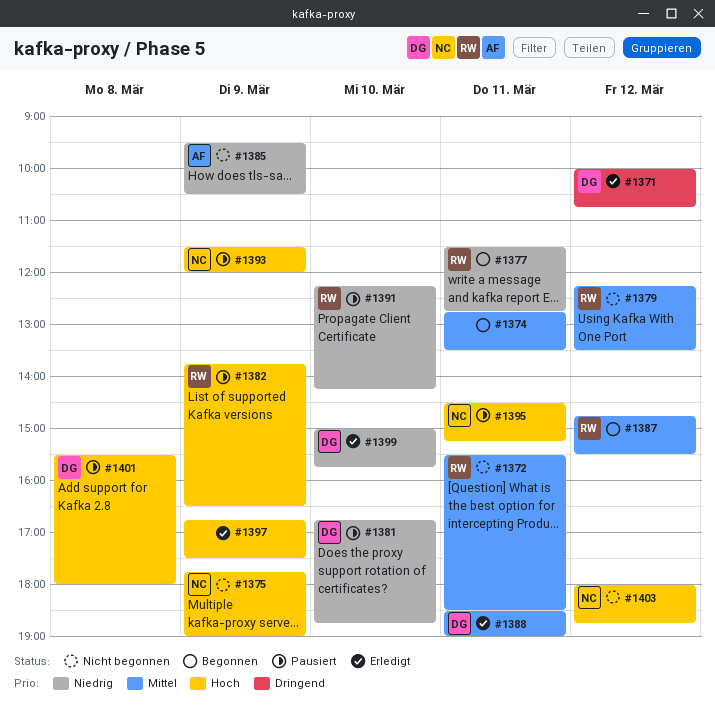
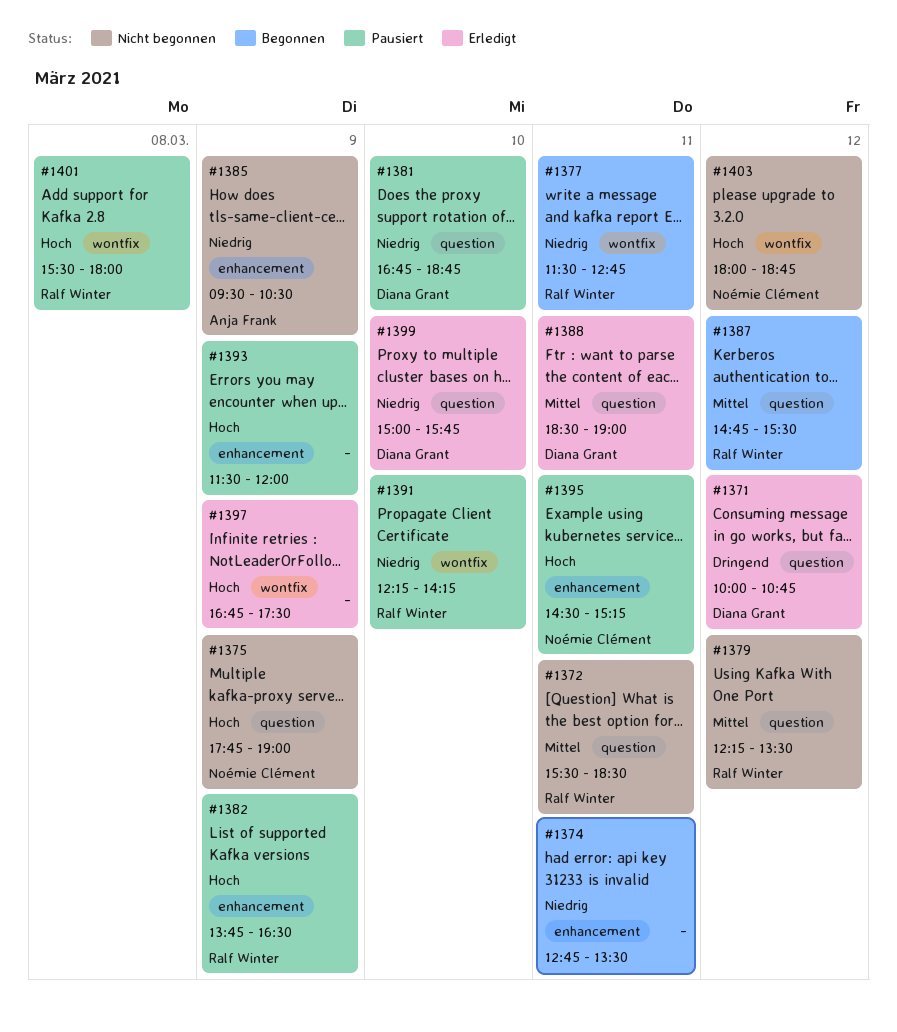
#1374, priority: Mittel -> Niedrig
#1393, owner: Noémie Clément -> none
#1401, owner: Diana Grant -> Ralf Winter

